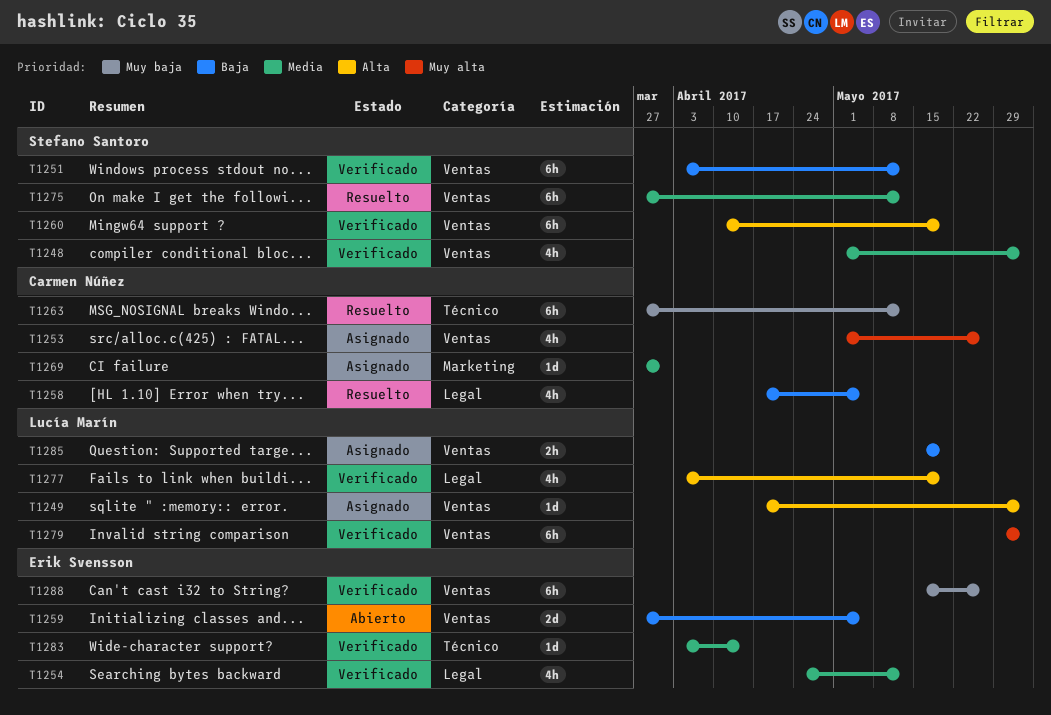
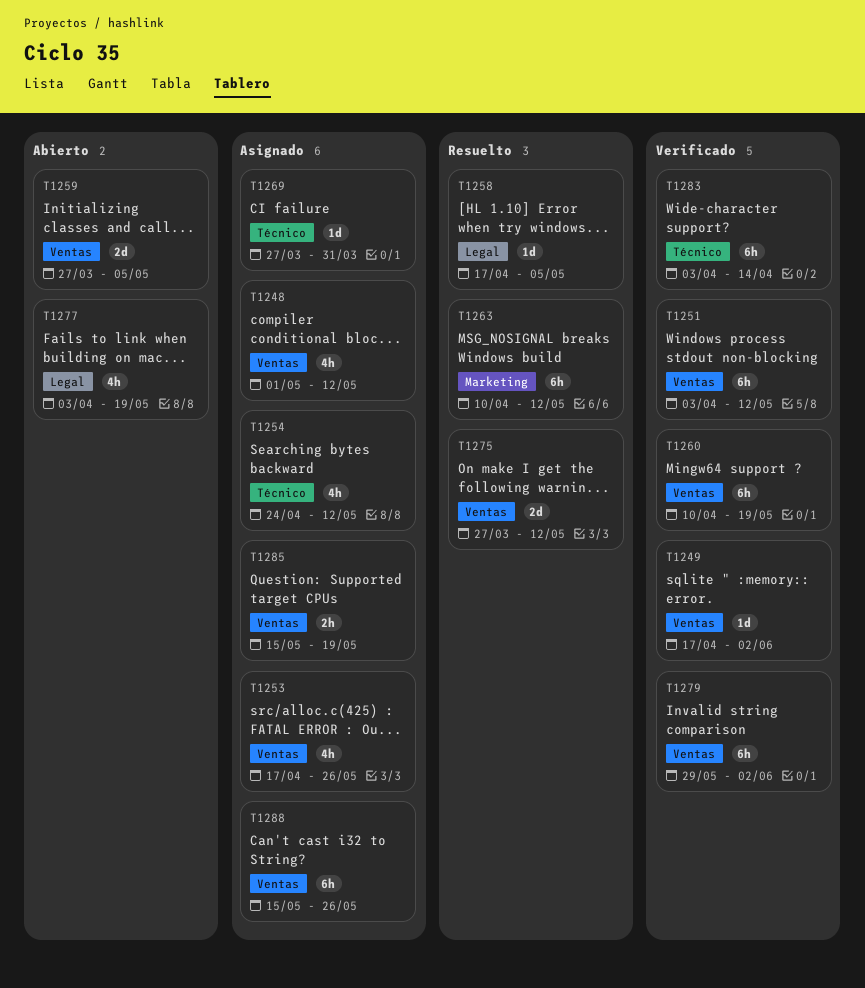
T1248, status: Verificado -> Asignado
T1248, due: Jun 2 -> May 12
T1249, status: Asignado -> Verificado
T1253, start: May 1 -> Apr 17
T1254, status: Verificado -> Asignado
T1254, label: Legal -> Técnico
T1258, estimate: 4h -> 1d
T1263, label: Técnico -> Marketing
T1263, start: Mar 27 -> Apr 10
T1269, label: Marketing -> Técnico
T1275, estimate: 6h -> 2d
T1277, status: Verificado -> Abierto
T1283, estimate: 1d -> 6h
T1288, status: Verificado -> Asignado

